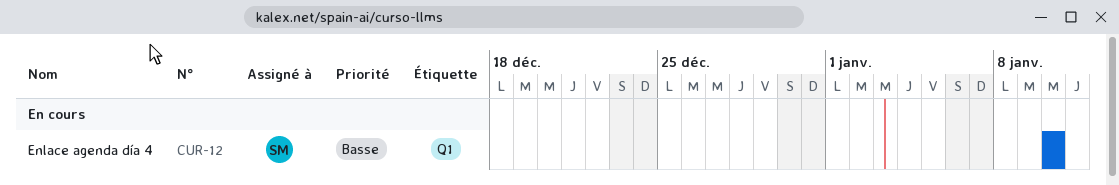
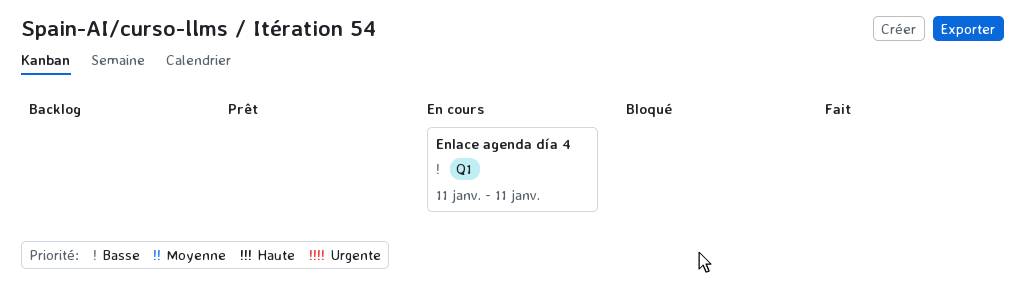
Enlace agenda día 4, start: Jan 10 -> Jan 11
Enlace agenda día 4, due: Jan 10 -> Jan 11

